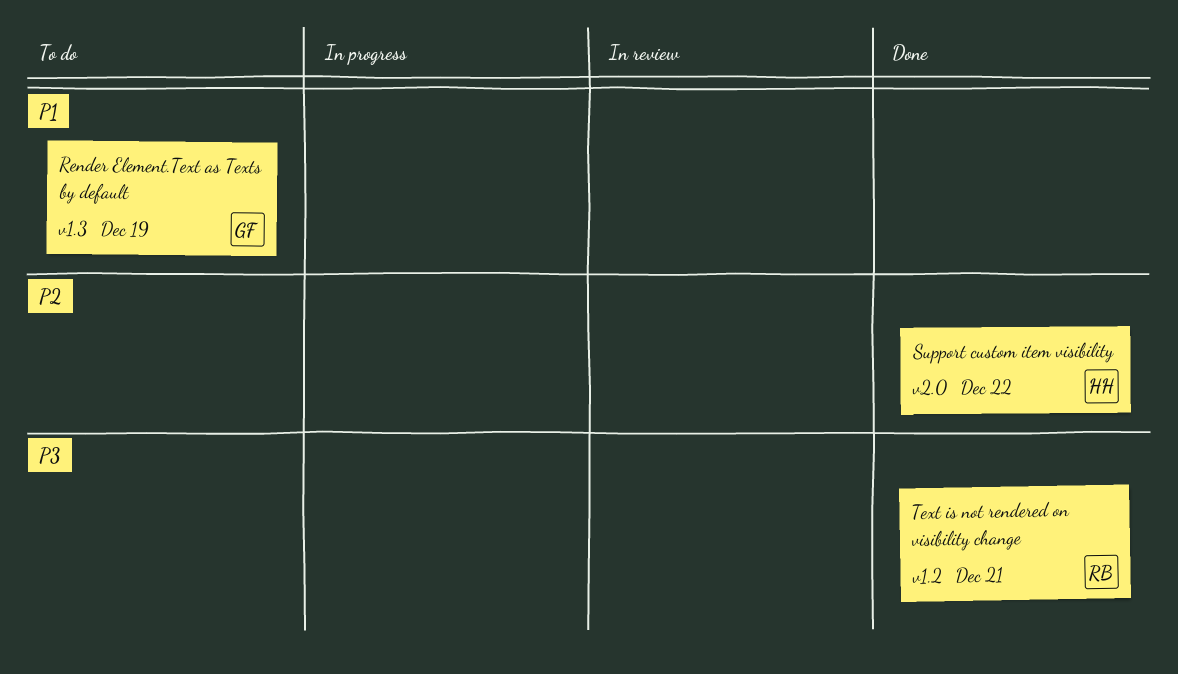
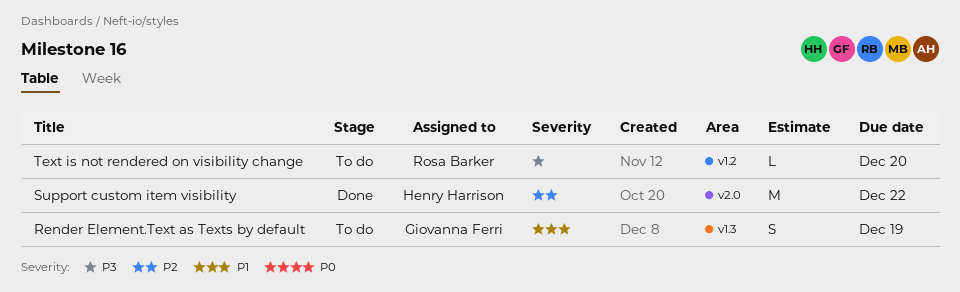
Text is not rendered on visibility change, status: Done -> To do
Text is not rendered on visibility change, due: Dec 21 -> Dec 20

